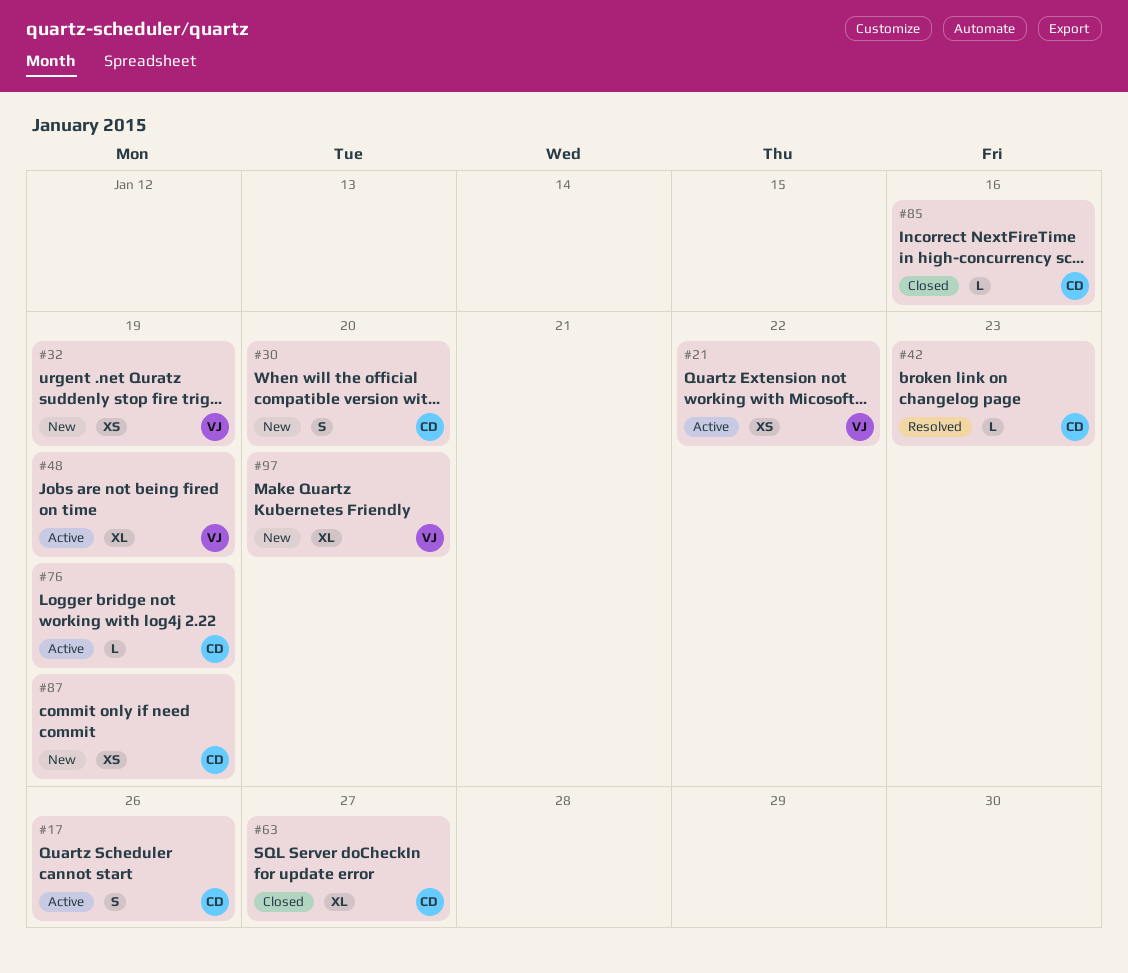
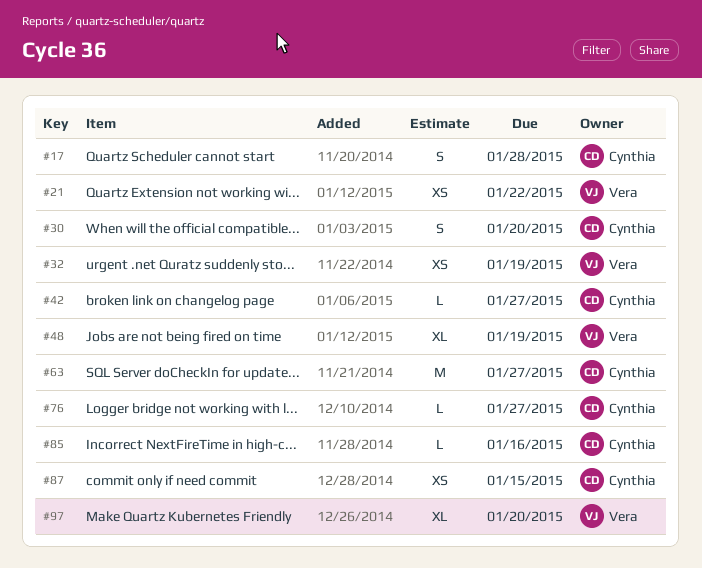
#17, due: Jan 26 -> Jan 28
#42, due: Jan 23 -> Jan 27
#63, estimate: XL -> M
#76, due: Jan 19 -> Jan 27
#87, due: Jan 19 -> Jan 15

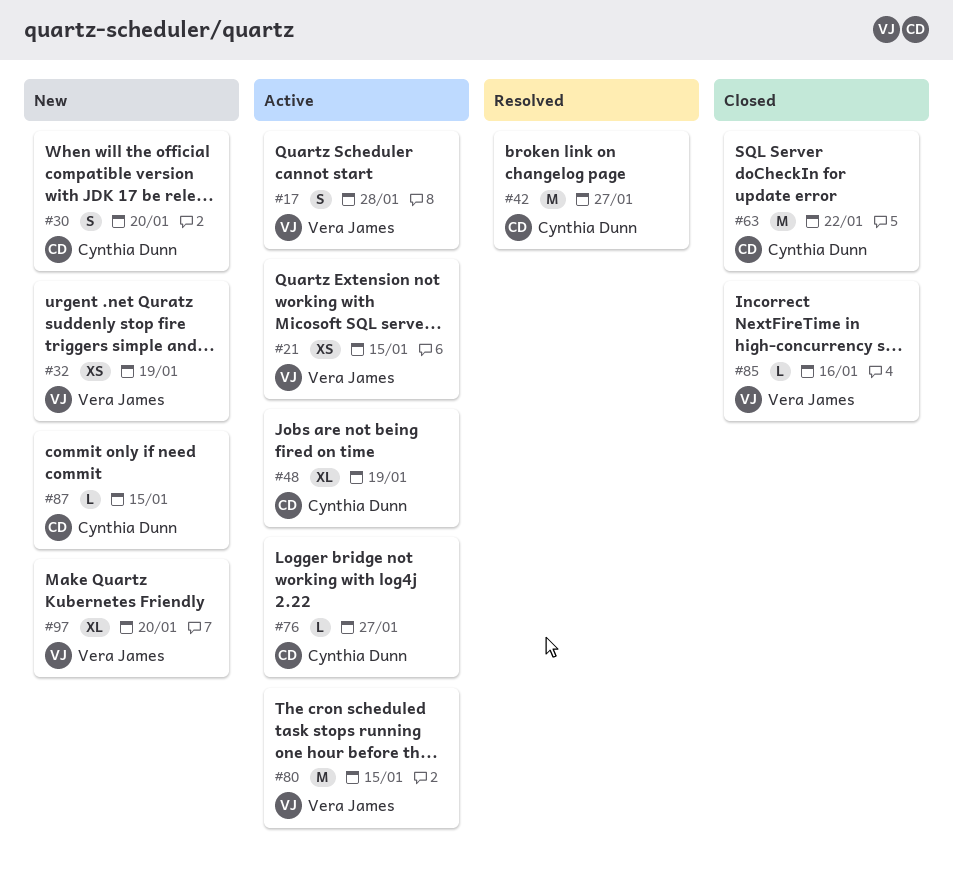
#17, owner: Cynthia Dunn -> Vera James
#21, due: Jan 22 -> Jan 15
#42, estimate: L -> M
#48, owner: Vera James -> Cynthia Dunn
#63, due: Jan 27 -> Jan 22
#80: none -> present
#85, owner: Cynthia Dunn -> Vera James
#87, estimate: XS -> L

